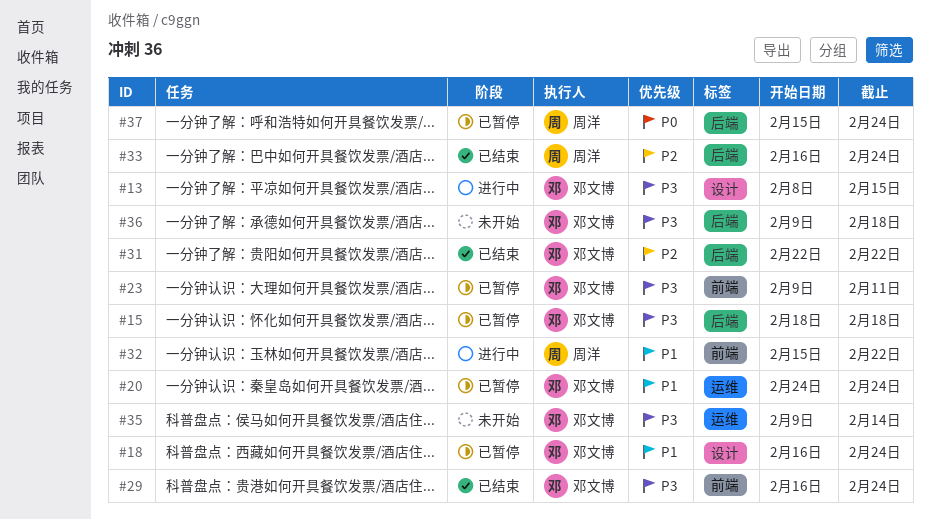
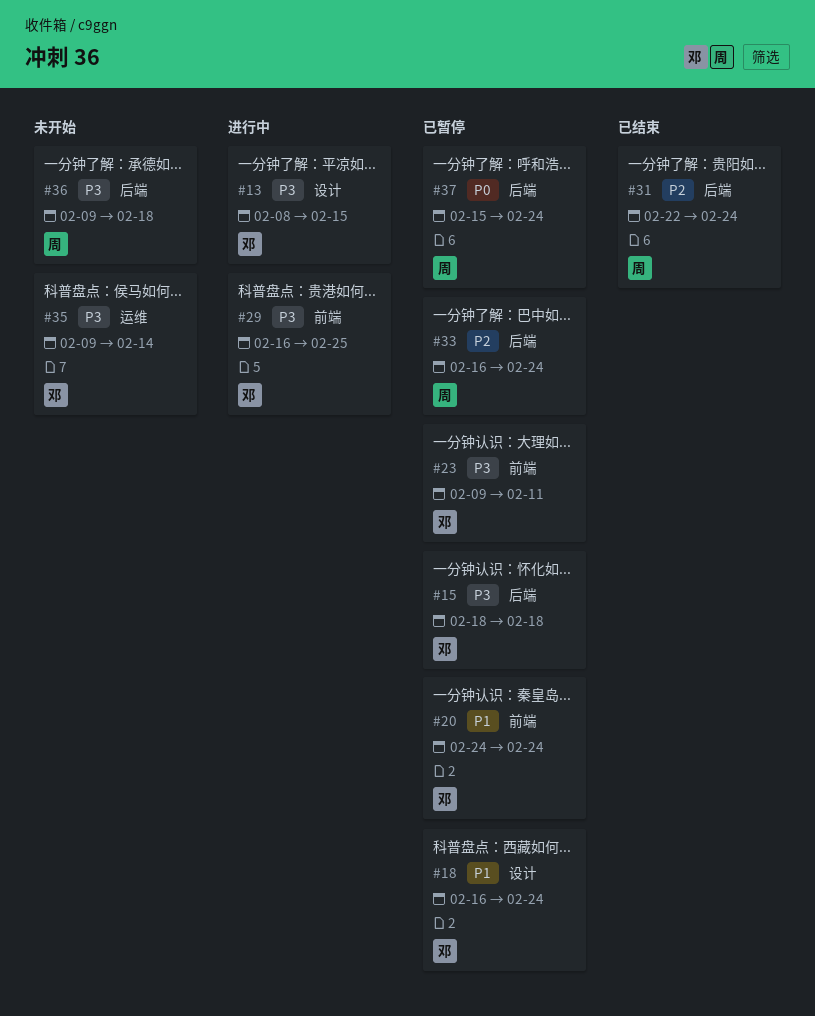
#20, label: 运维 -> 前端
#29, status: 已结束 -> 进行中
#29, due: Feb 24 -> Feb 25
#31, owner: 邓文博 -> 周洋
#31, due: Feb 22 -> Feb 24
#32: present -> none
#33, status: 已结束 -> 已暂停
#36, owner: 邓文博 -> 周洋

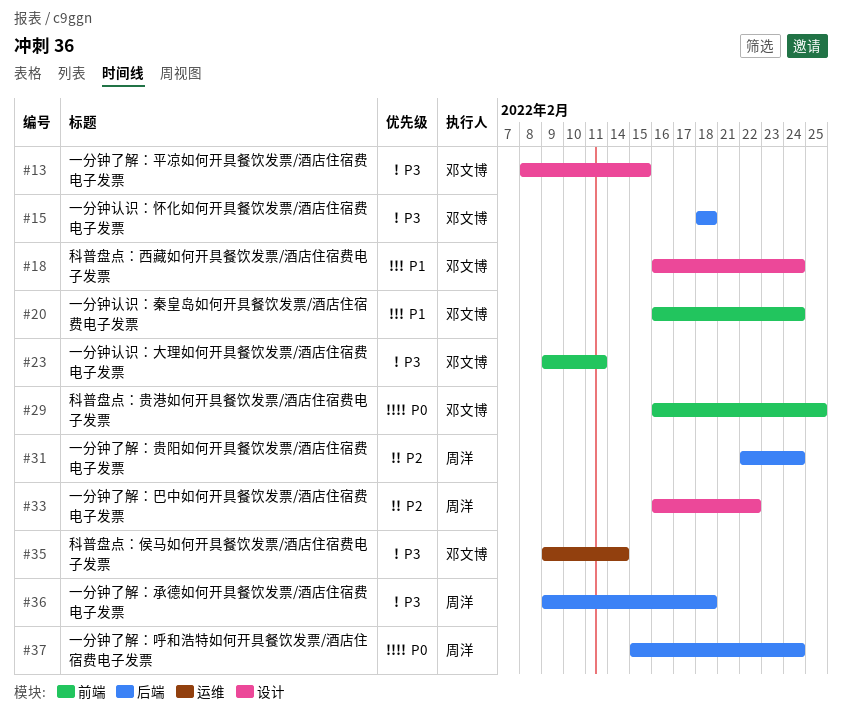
#20, start: Feb 24 -> Feb 16
#29, priority: P3 -> P0
#33, label: 后端 -> 设计
#33, due: Feb 24 -> Feb 22

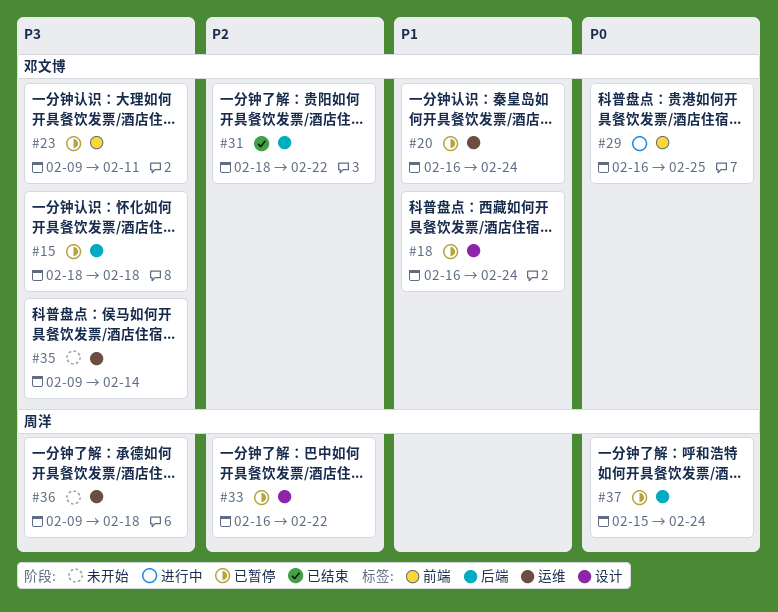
#13: present -> none
#20, label: 前端 -> 运维
#31, owner: 周洋 -> 邓文博
#31, start: Feb 22 -> Feb 18
#31, due: Feb 24 -> Feb 22
#36, label: 后端 -> 运维

